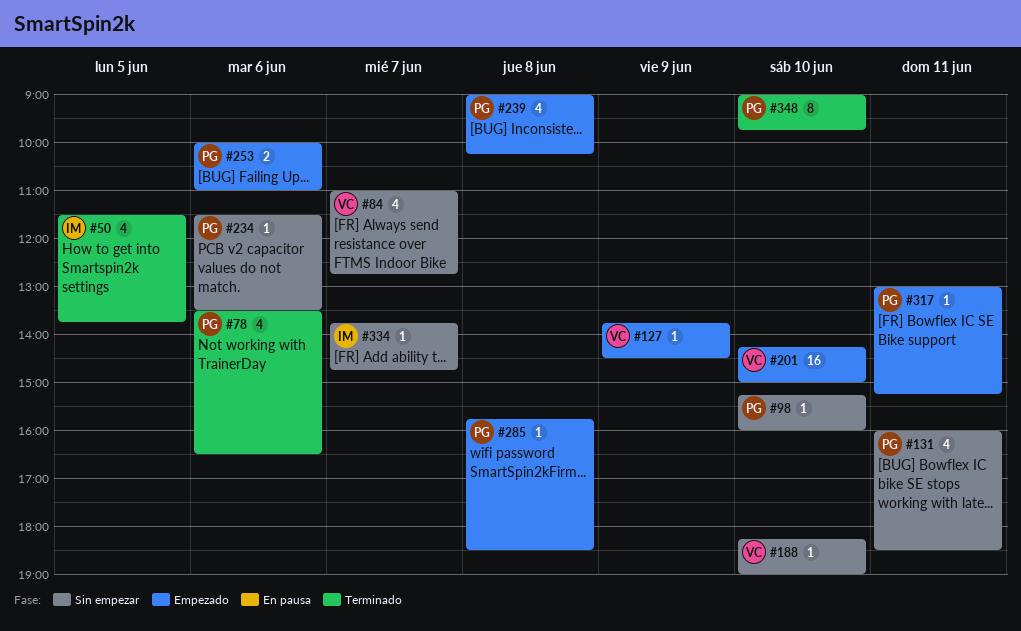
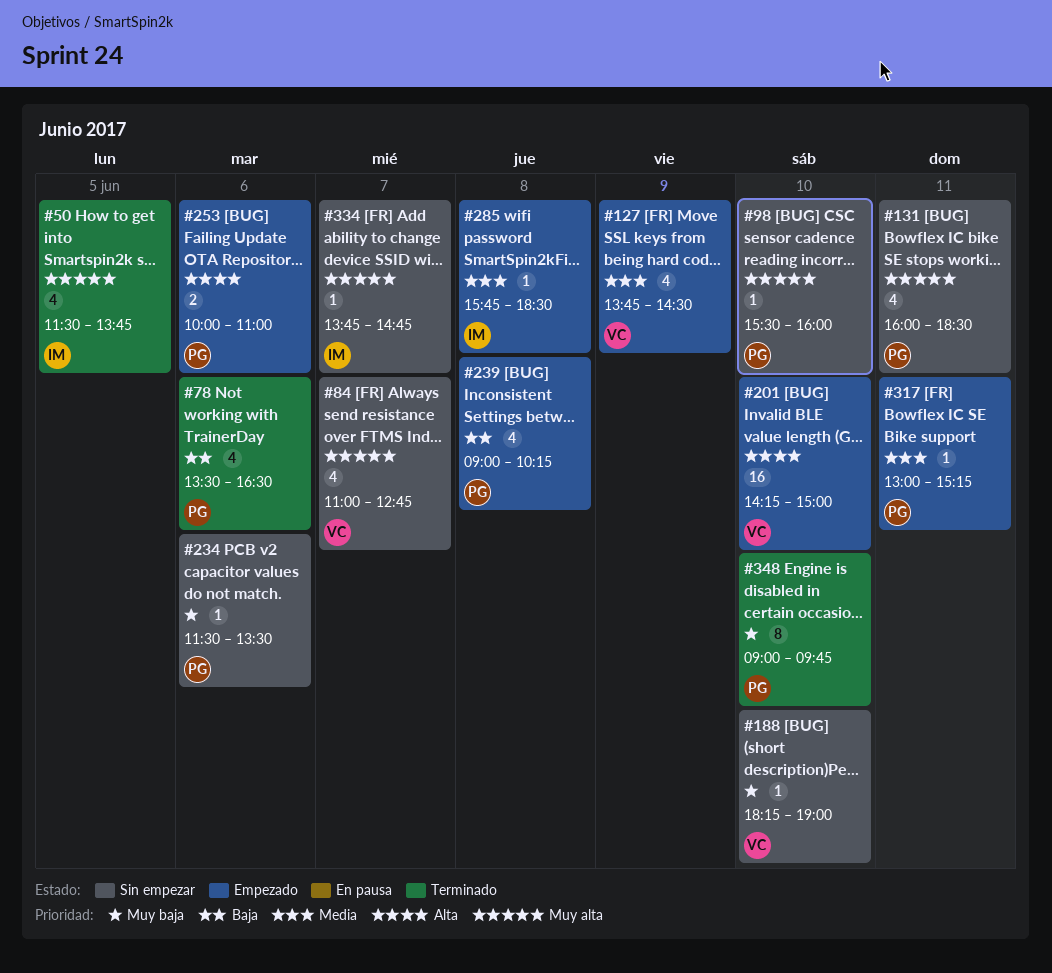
#98, begins: 15:15 -> 15:30
#127, estimate: 1 -> 4
#285, owner: PG -> IM

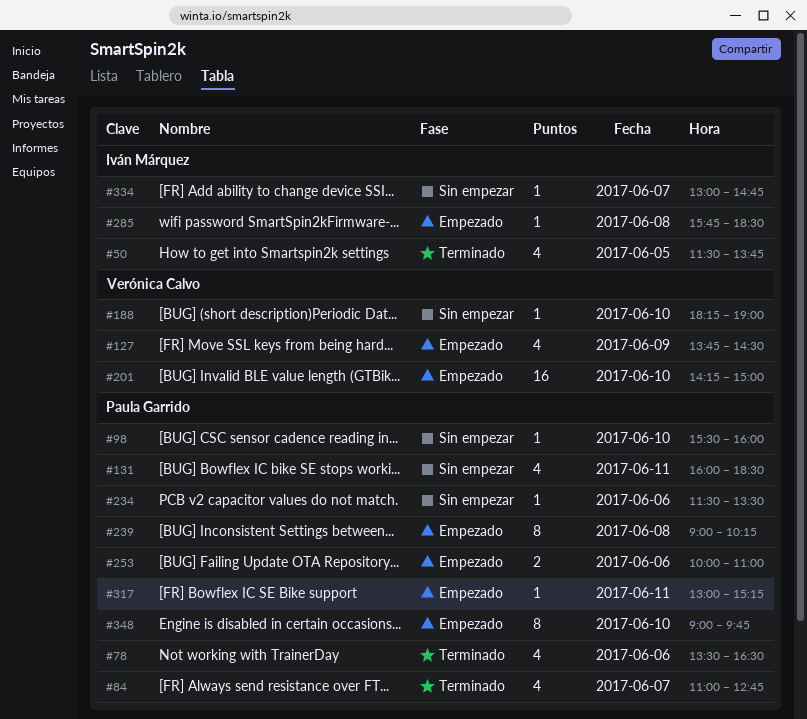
#84, status: Sin empezar -> Terminado
#84, owner: Verónica Calvo -> Paula Garrido
#239, estimate: 4 -> 8
#334, begins: 13:45 -> 13:00
#348, status: Terminado -> Empezado

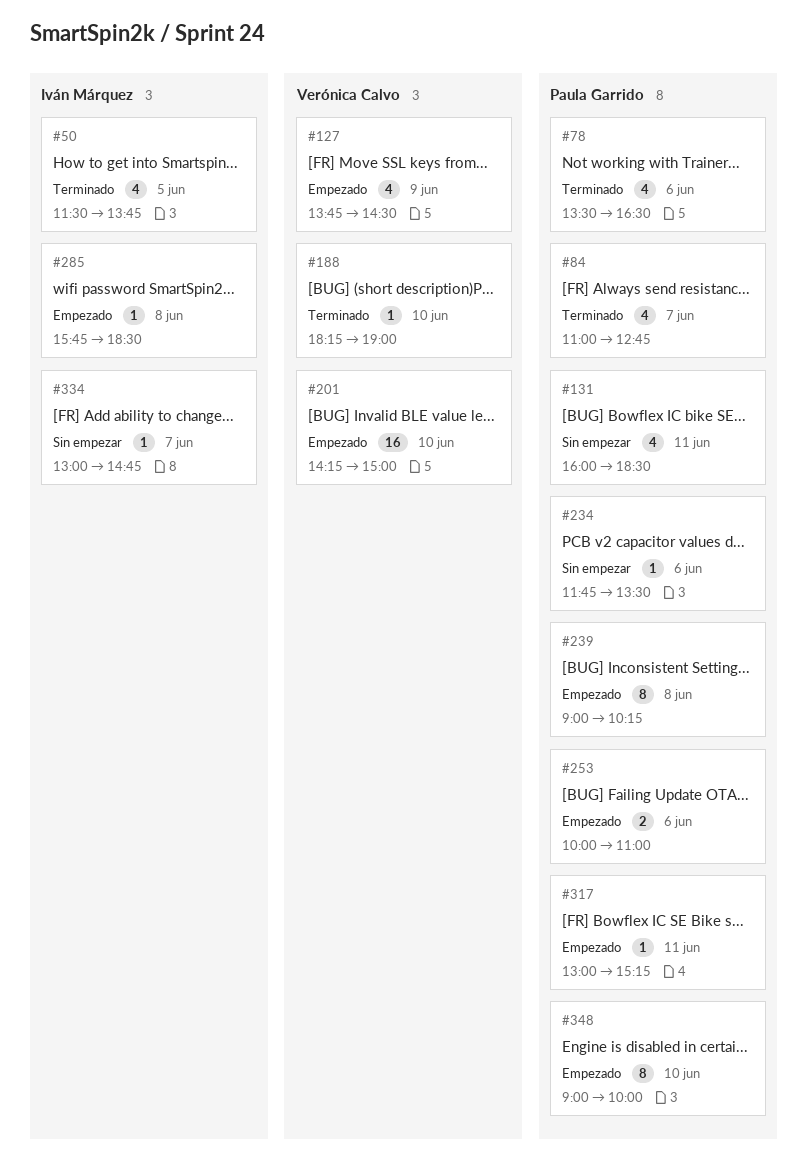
#98: present -> none
#188, status: Sin empezar -> Terminado
#234, begins: 11:30 -> 11:45
#348, ends: 09:45 -> 10:00

